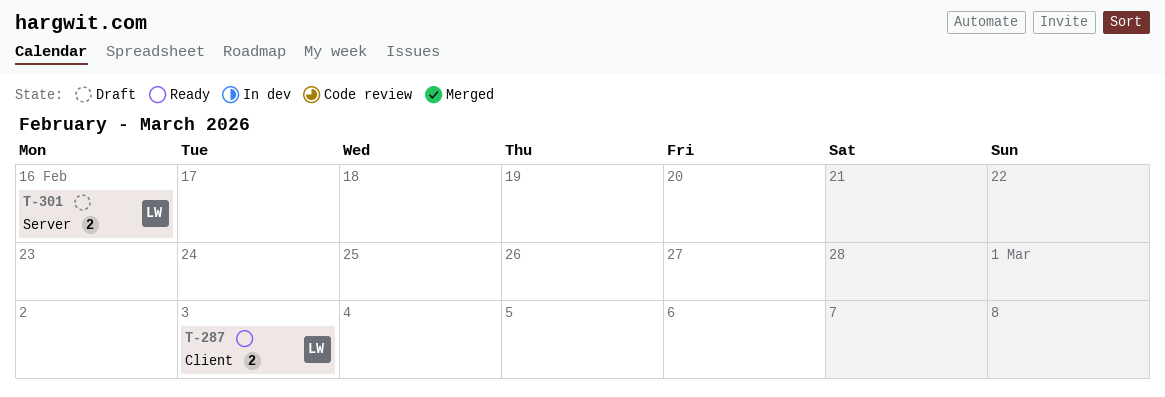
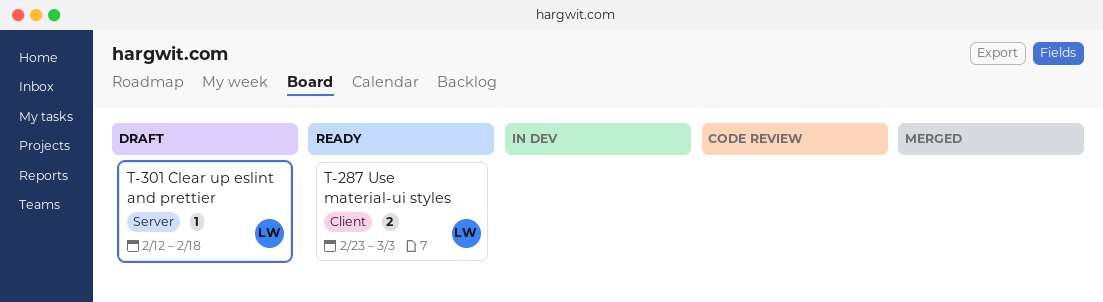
T-301, estimate: 2 -> 1
T-301, due: Feb 16 -> Feb 18

